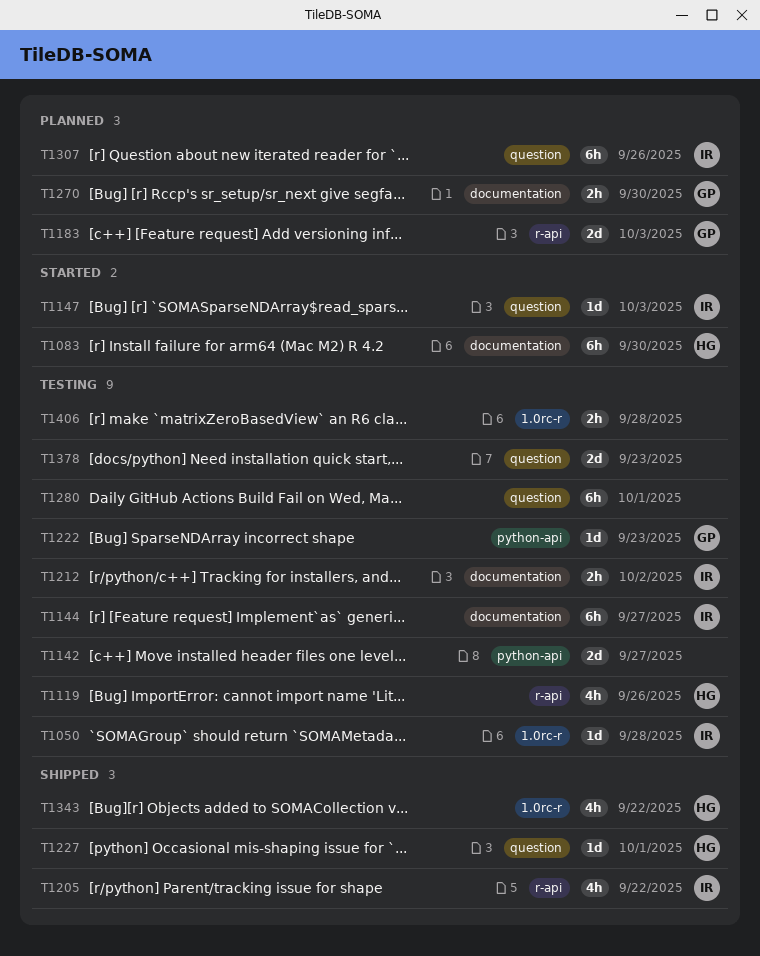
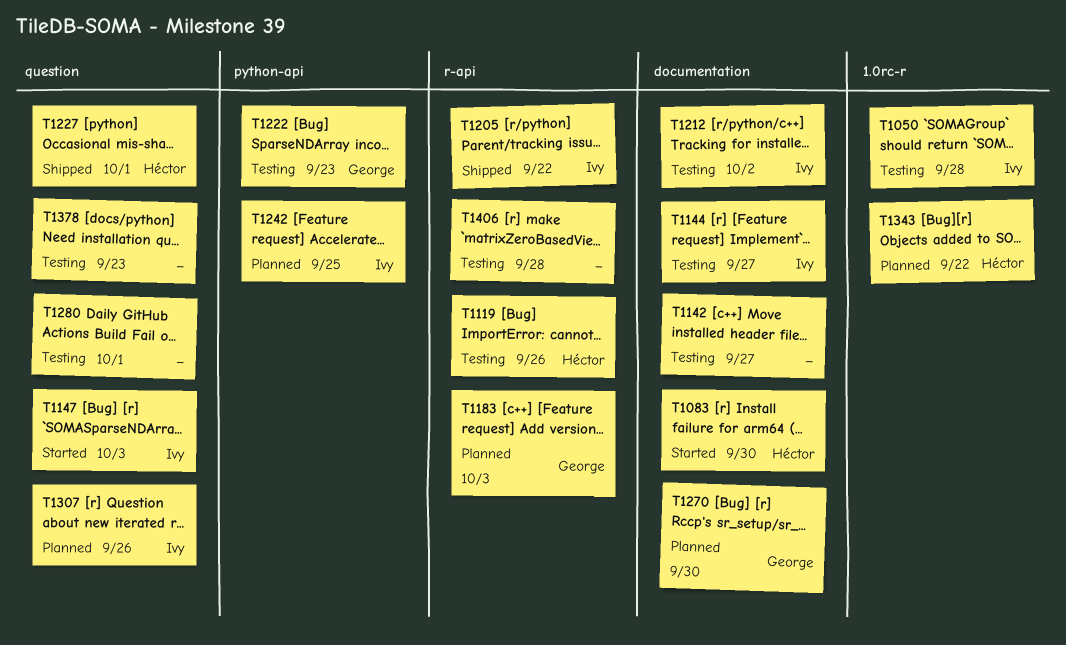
T1142, label: python-api -> documentation
T1242: none -> present
T1343, status: Shipped -> Planned
T1406, label: 1.0rc-r -> r-api

